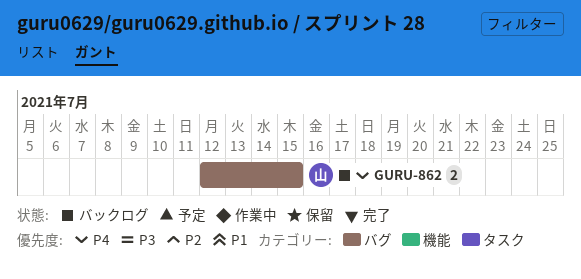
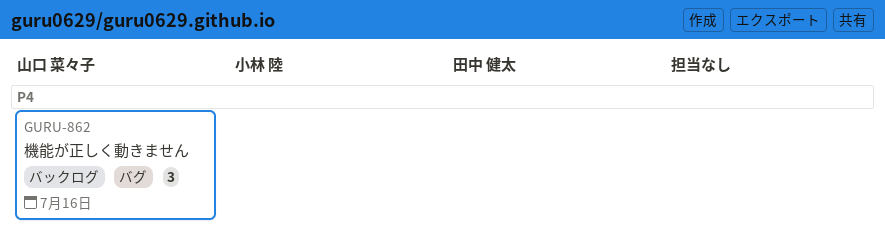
GURU-862, estimate: 2 -> 3
GURU-862, due: Jul 15 -> Jul 16

